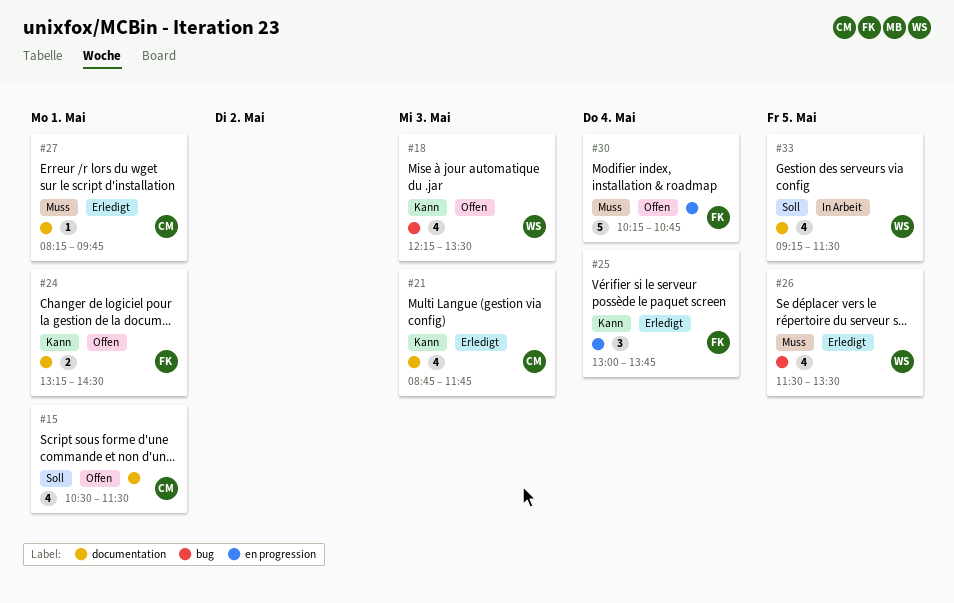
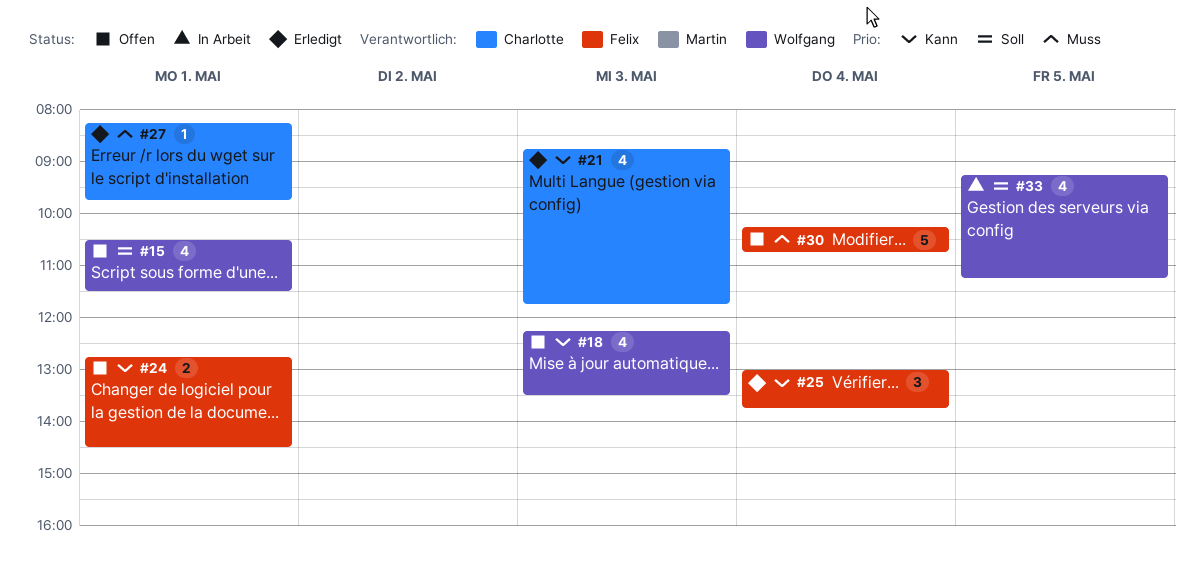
#15, owner: Charlotte -> Wolfgang
#24, begins: 13:15 -> 12:45
#26: present -> none
#33, ends: 11:30 -> 11:15

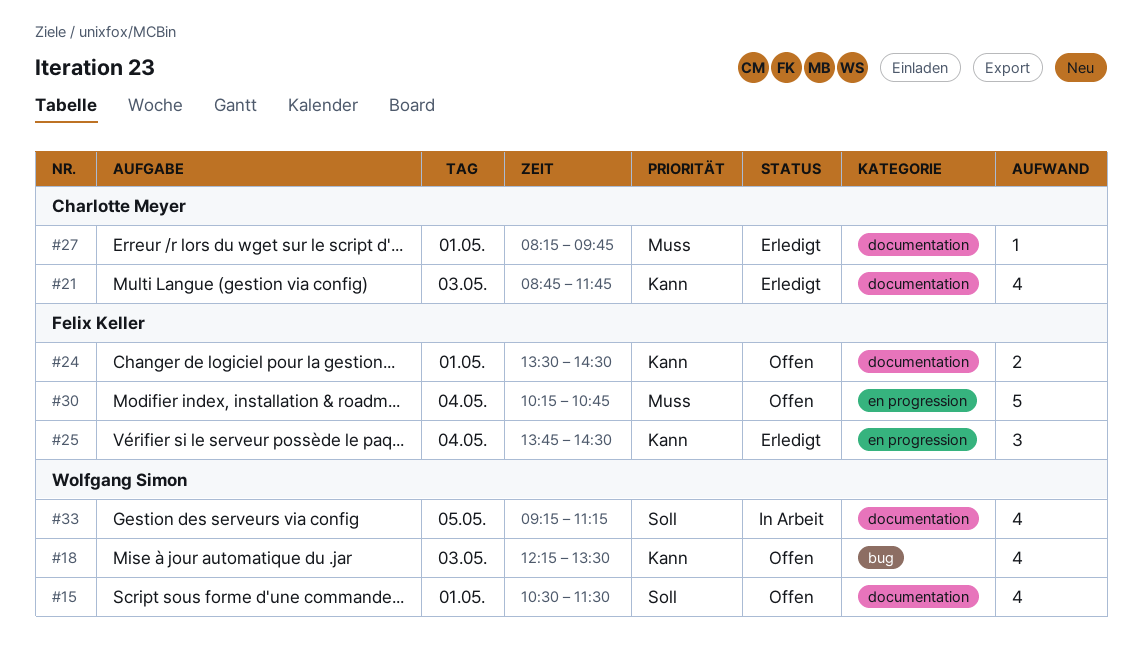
#24, begins: 12:45 -> 13:30
#25, begins: 13:00 -> 13:45
#25, ends: 13:45 -> 14:30

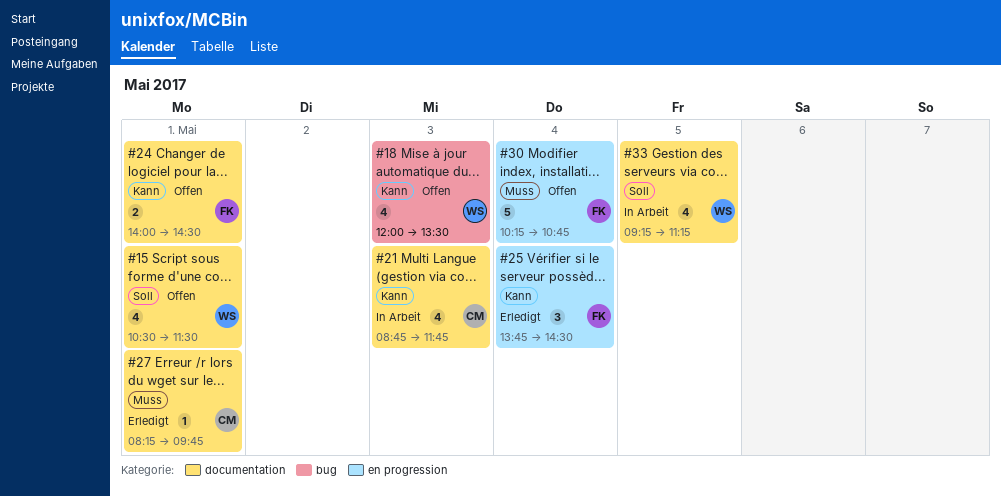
#18, begins: 12:15 -> 12:00
#21, status: Erledigt -> In Arbeit
#24, begins: 13:30 -> 14:00

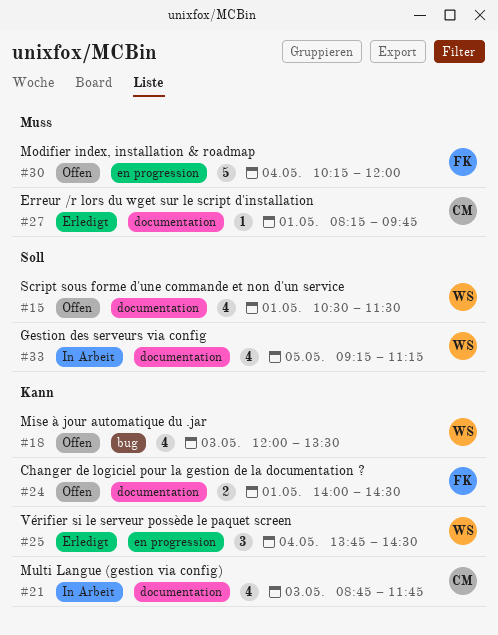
#25, owner: FK -> WS
#30, ends: 10:45 -> 12:00

